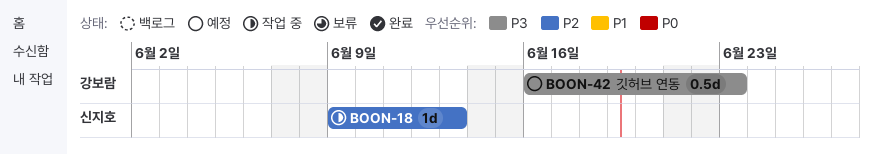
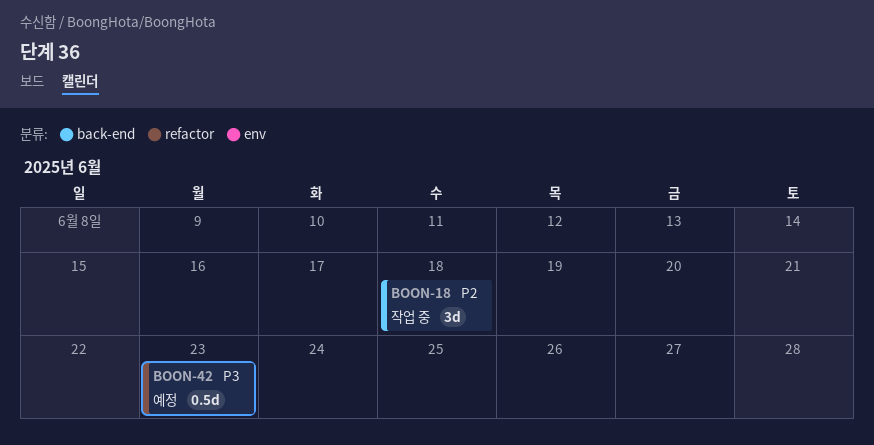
BOON-18, estimate: 1d -> 3d
BOON-18, due: Jun 13 -> Jun 18

